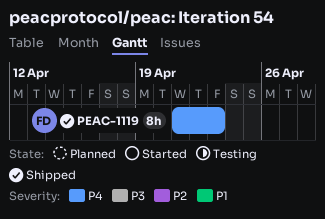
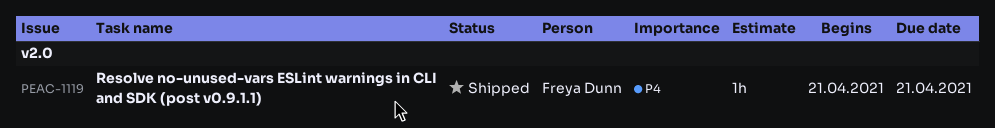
PEAC-1119, estimate: 8h -> 1h
PEAC-1119, due: Apr 23 -> Apr 21

